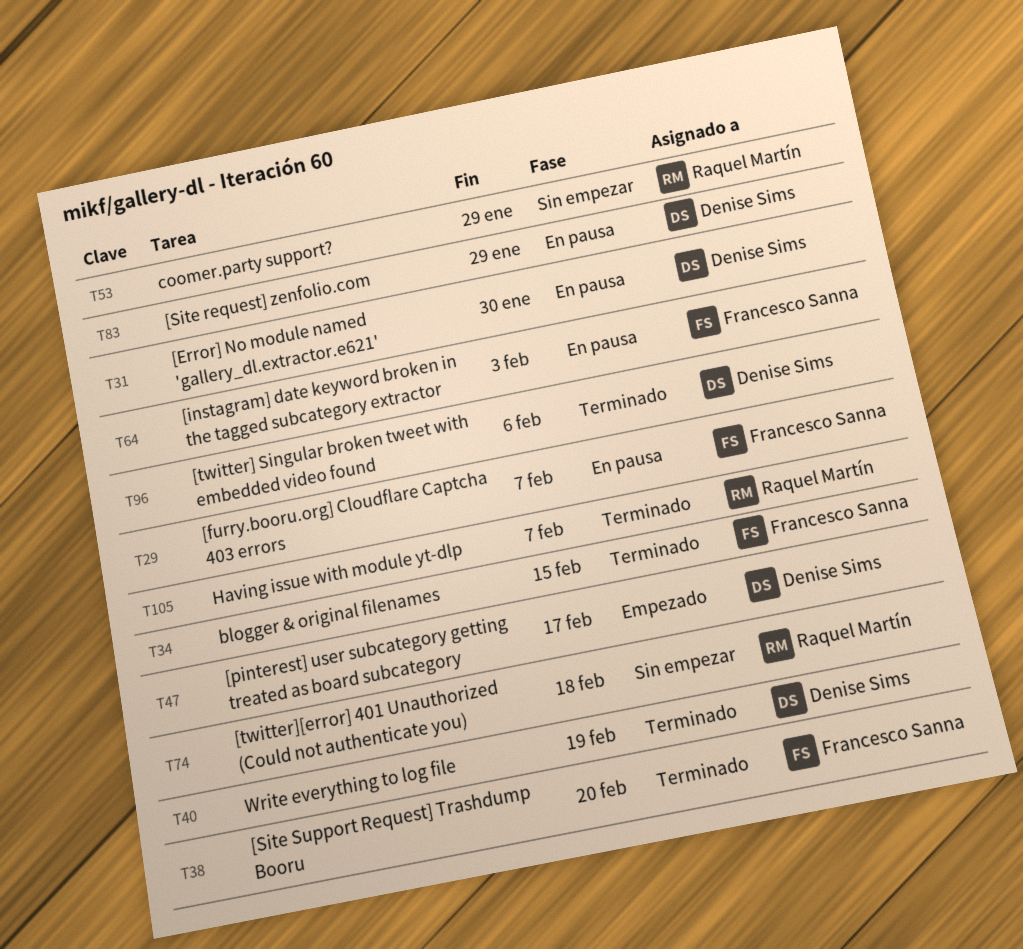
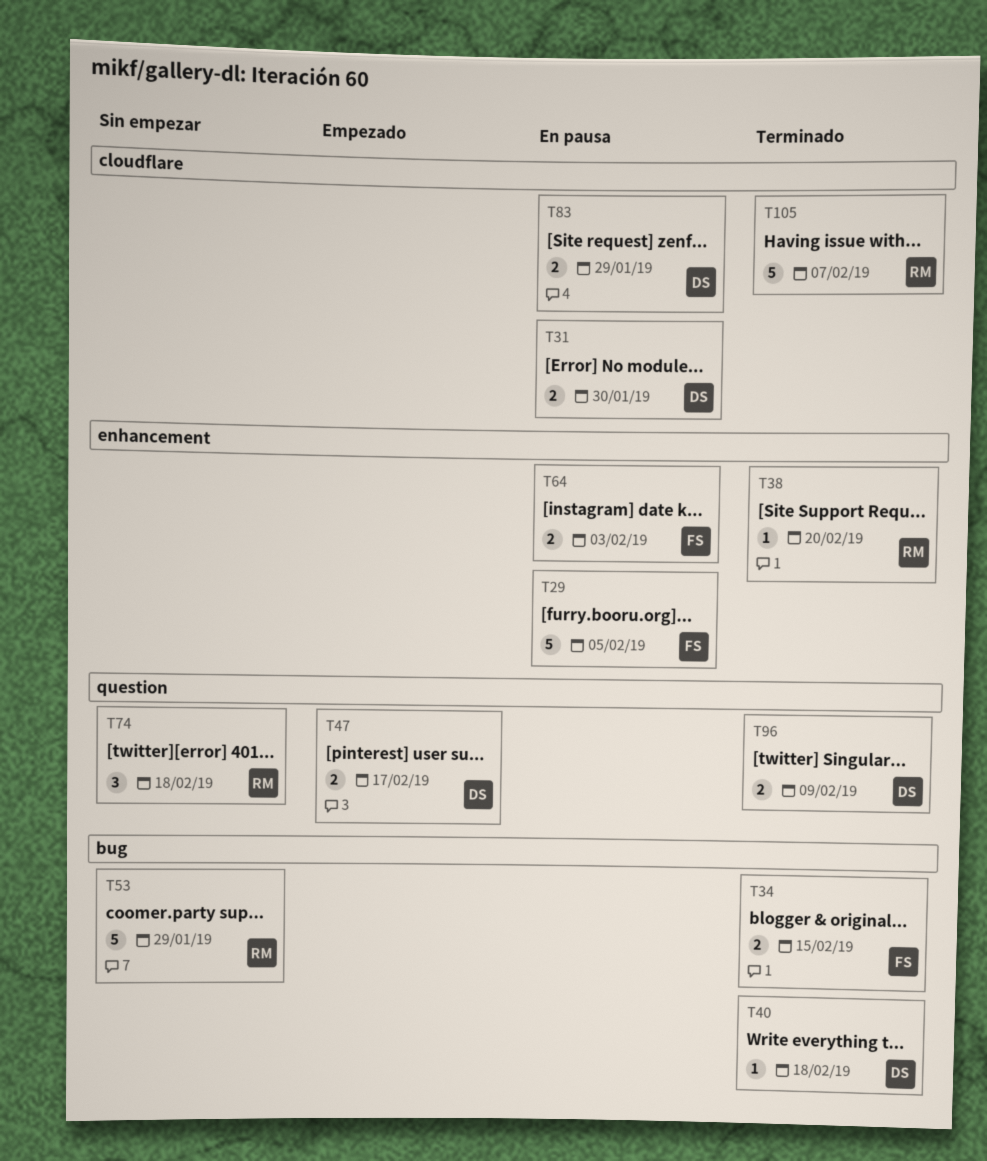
T29, due: Feb 7 -> Feb 5
T38, owner: Francesco Sanna -> Raquel Martín
T40, due: Feb 19 -> Feb 18
T96, due: Feb 6 -> Feb 9

